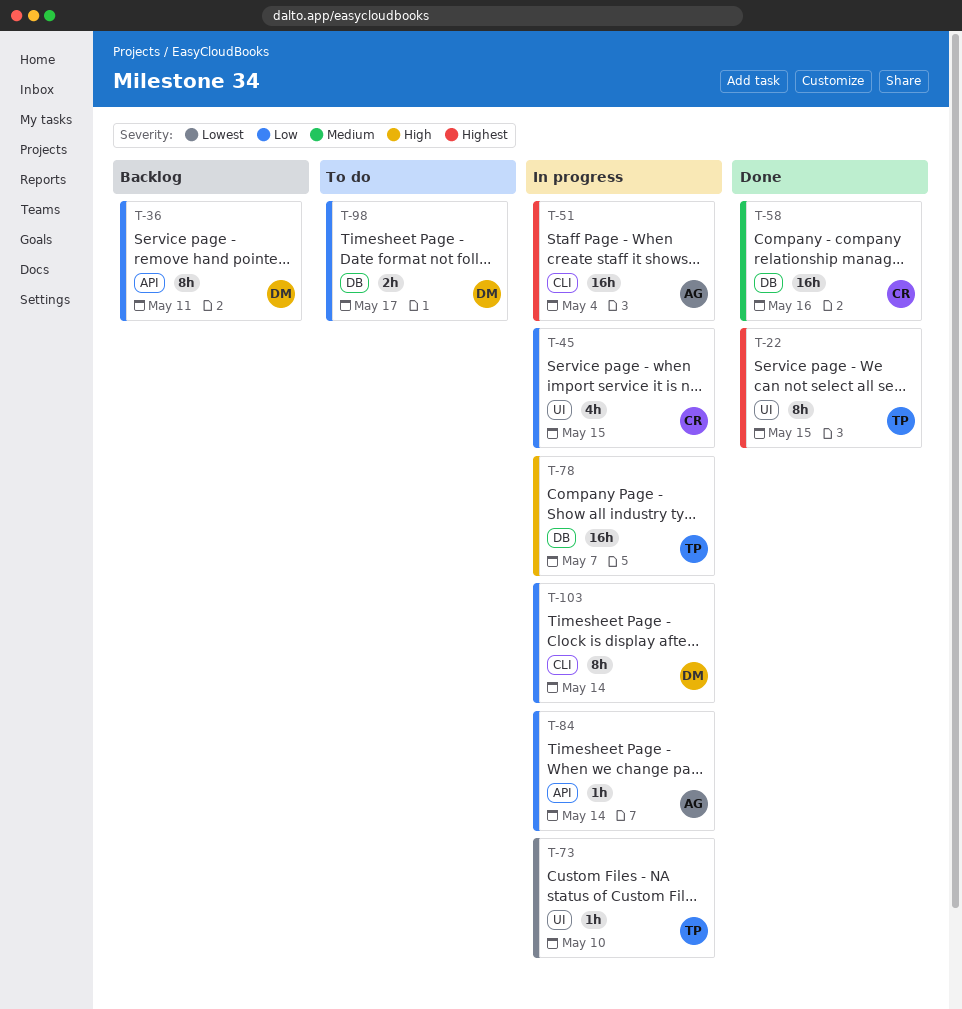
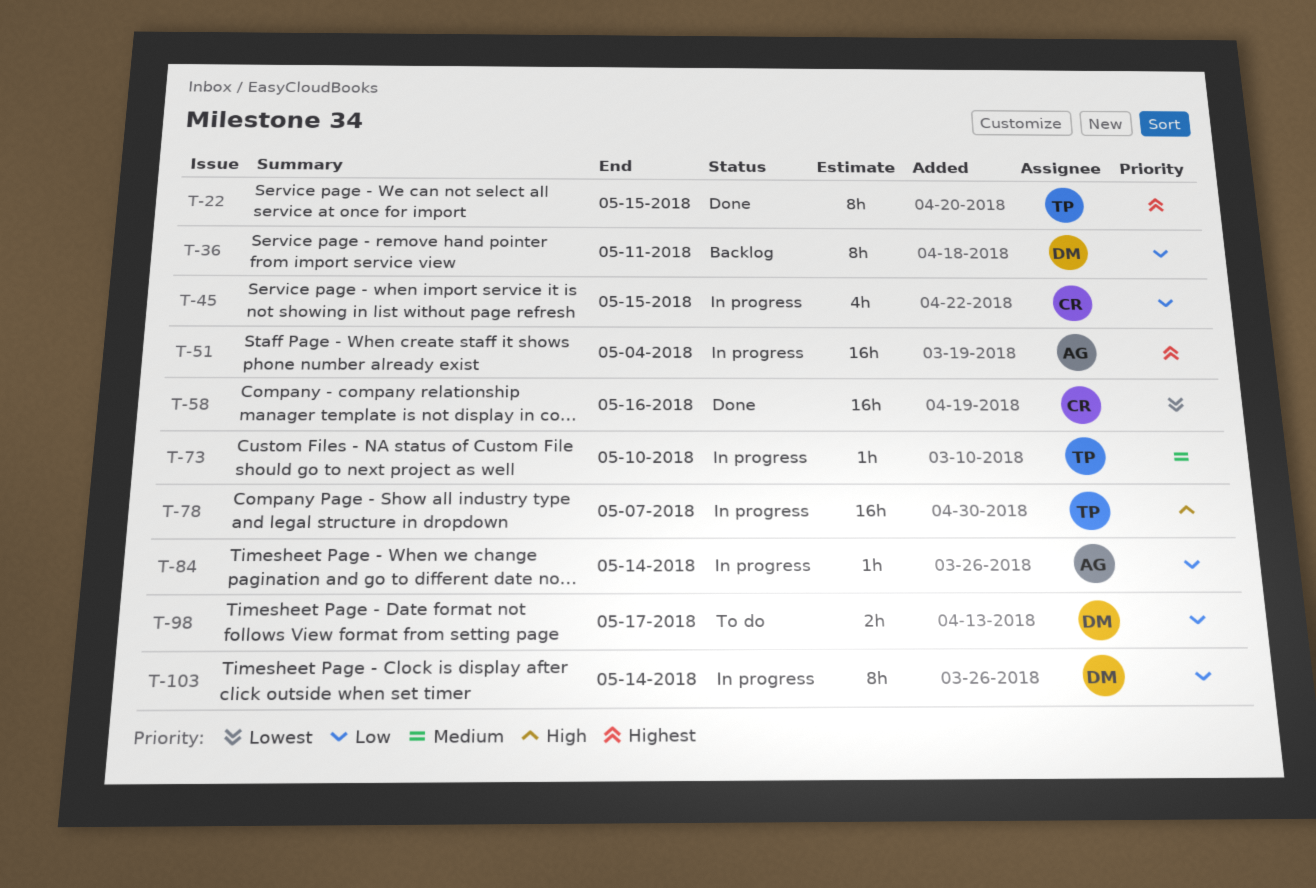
T-58, priority: Medium -> Lowest
T-73, priority: Lowest -> Medium

